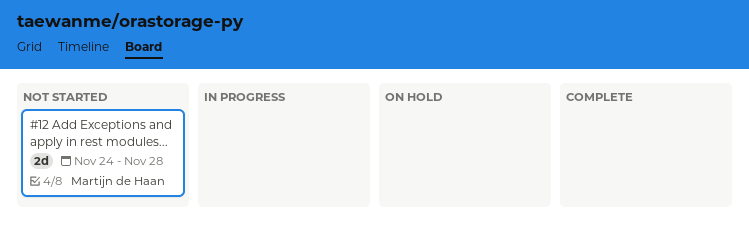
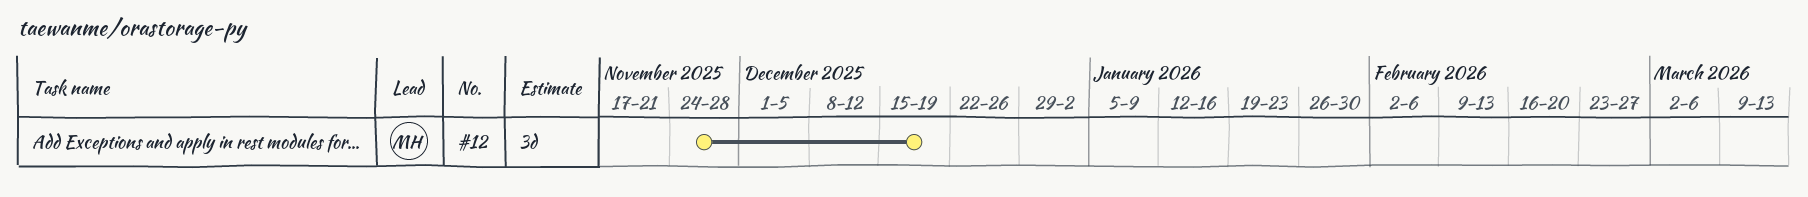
#12, estimate: 2d -> 3d
#12, due: Nov 28 -> Dec 19

